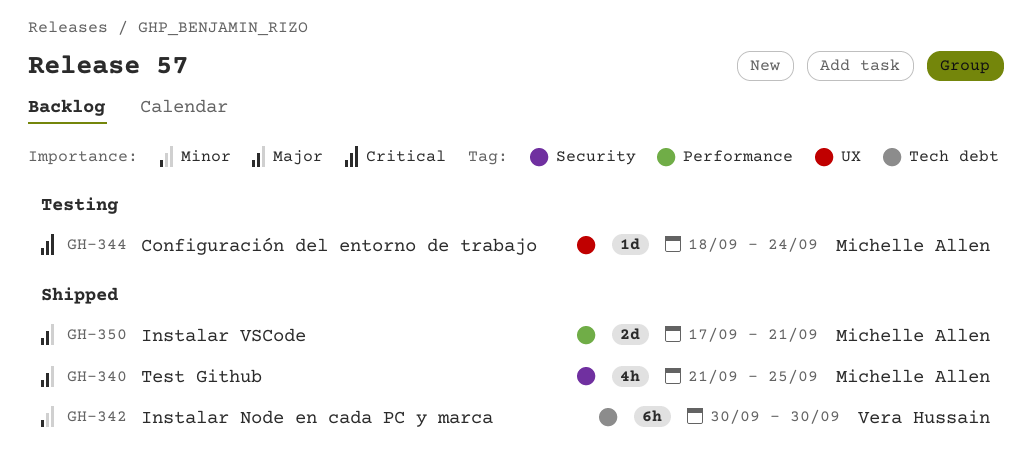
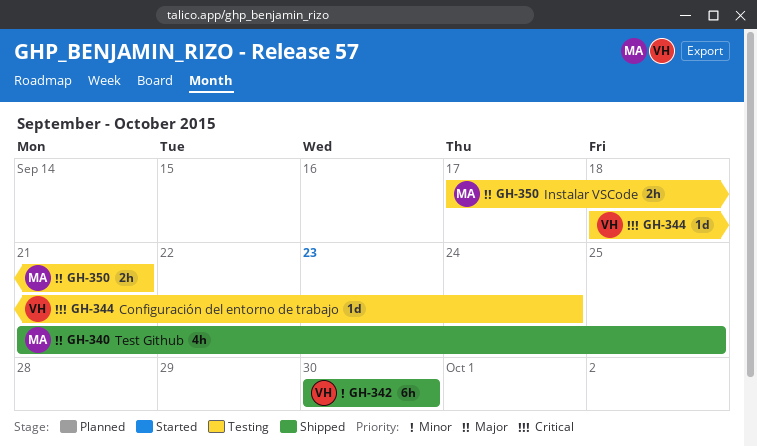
GH-344, owner: Michelle Allen -> Vera Hussain
GH-350, status: Shipped -> Testing
GH-350, estimate: 2d -> 2h

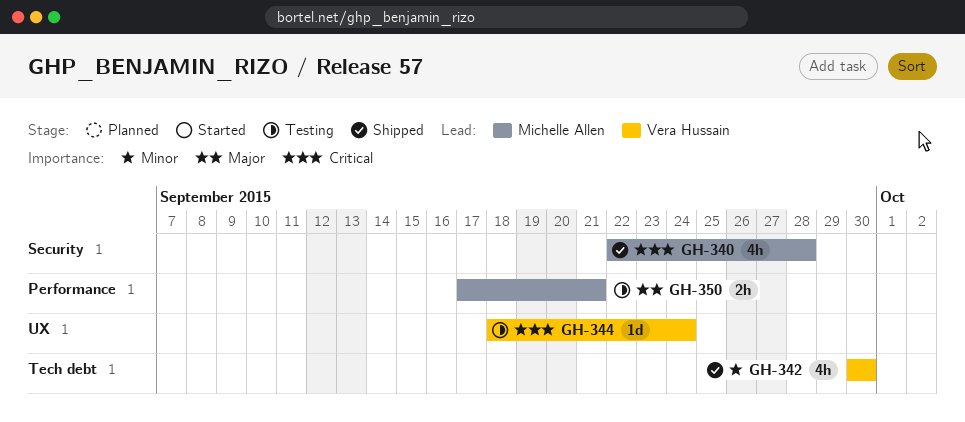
GH-340, priority: Major -> Critical
GH-340, start: Sep 21 -> Sep 22
GH-340, due: Sep 25 -> Sep 28
GH-342, estimate: 6h -> 4h

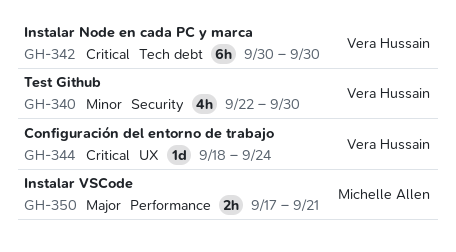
GH-340, owner: Michelle Allen -> Vera Hussain
GH-340, priority: Critical -> Minor
GH-340, due: Sep 28 -> Sep 30
GH-342, priority: Minor -> Critical
GH-342, estimate: 4h -> 6h

